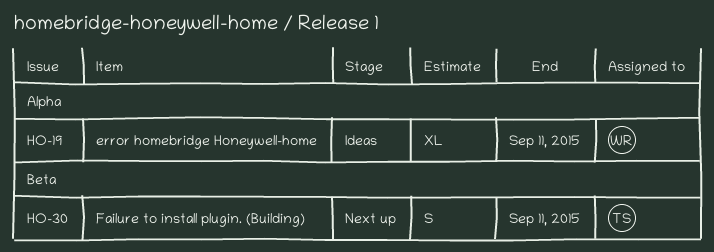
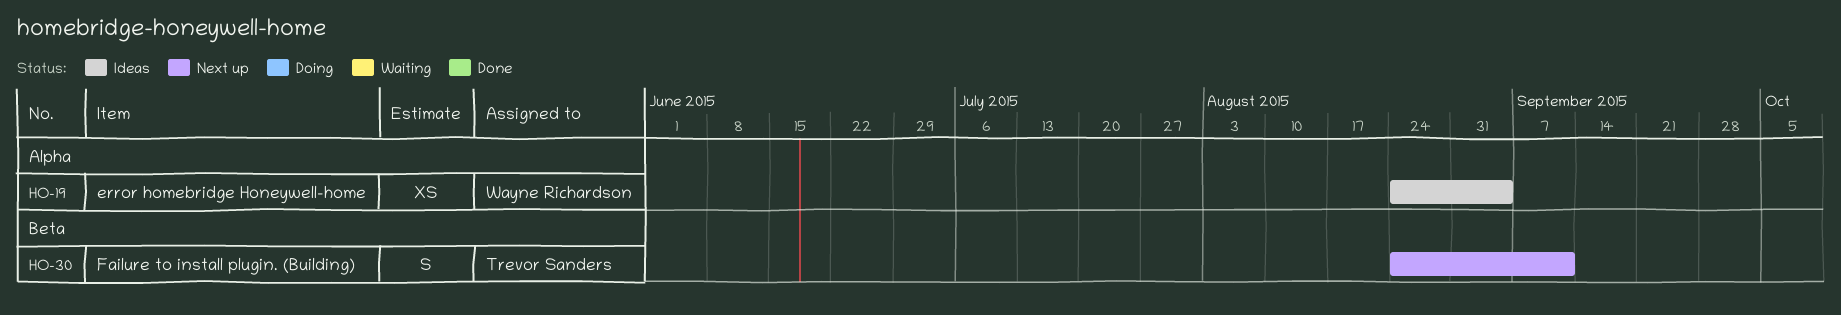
HO-19, estimate: XL -> XS
HO-19, due: Sep 11 -> Sep 4

